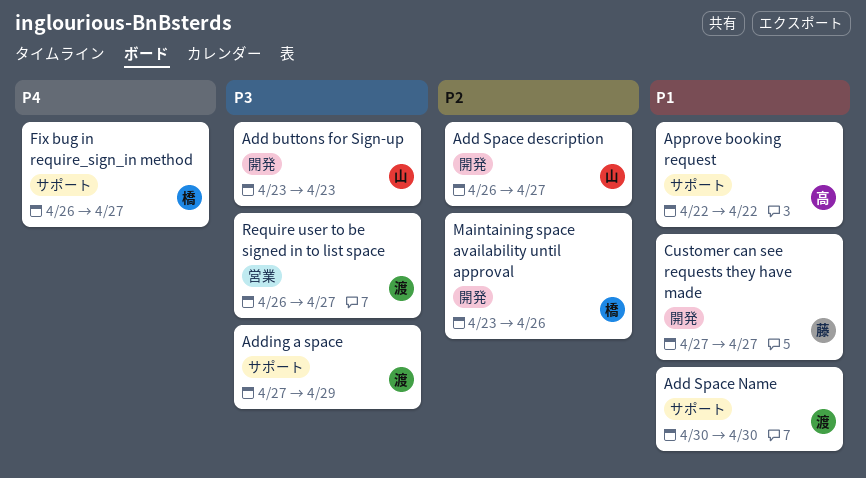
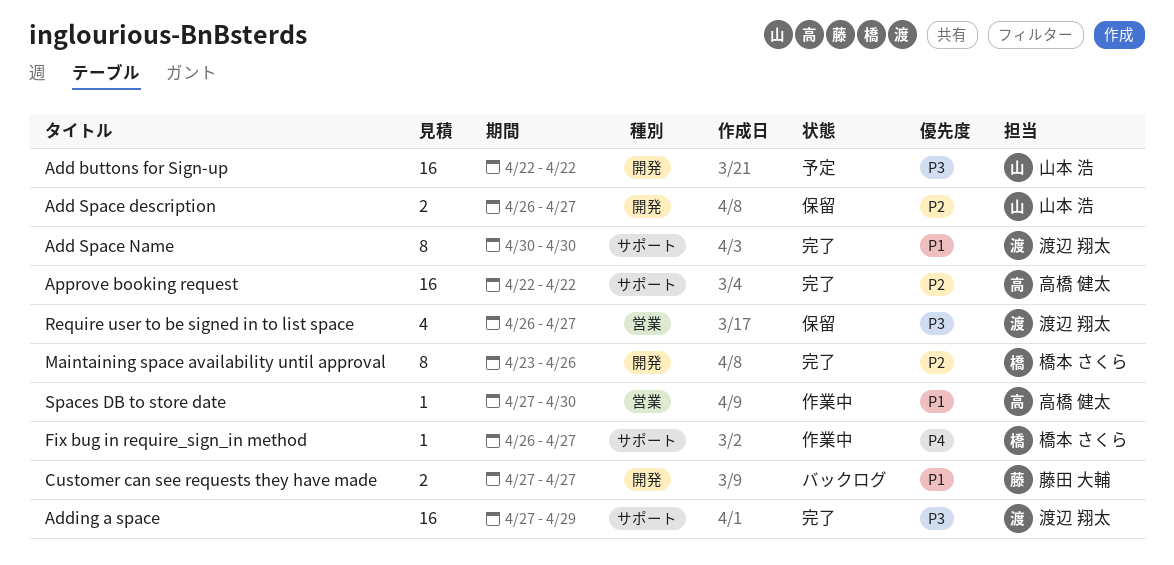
Add buttons for Sign-up, start: Apr 23 -> Apr 22
Add buttons for Sign-up, due: Apr 23 -> Apr 22
Approve booking request, priority: P1 -> P2
Spaces DB to store date: none -> present

